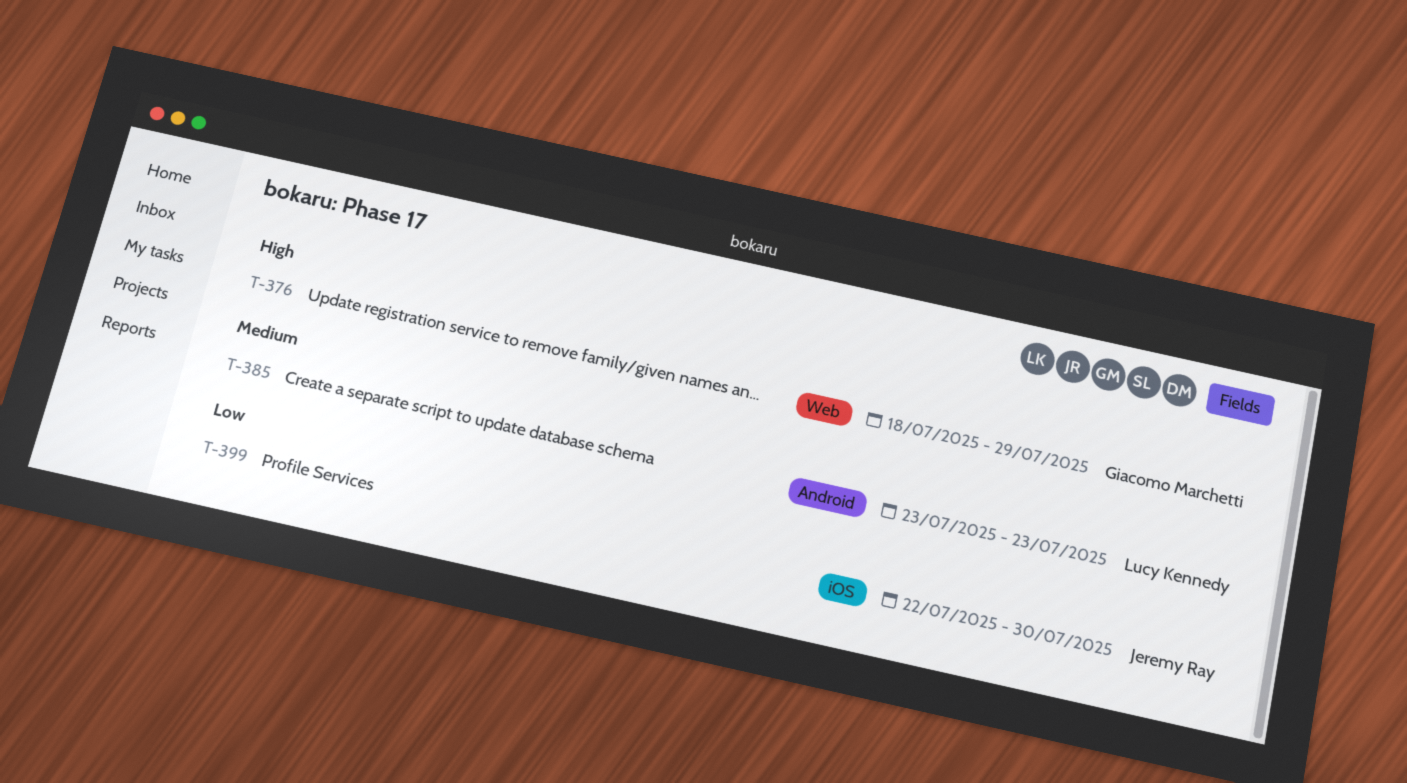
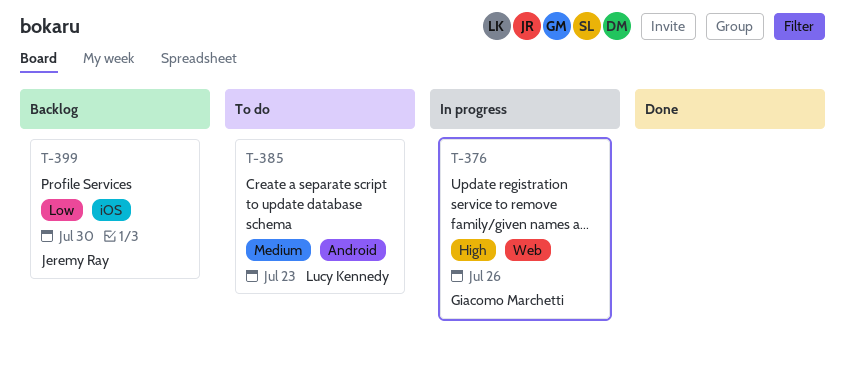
T-376, due: Jul 29 -> Jul 26

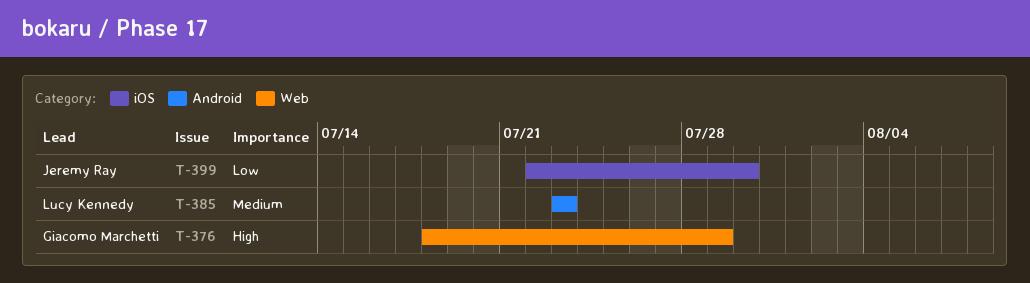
T-376, due: Jul 26 -> Jul 29

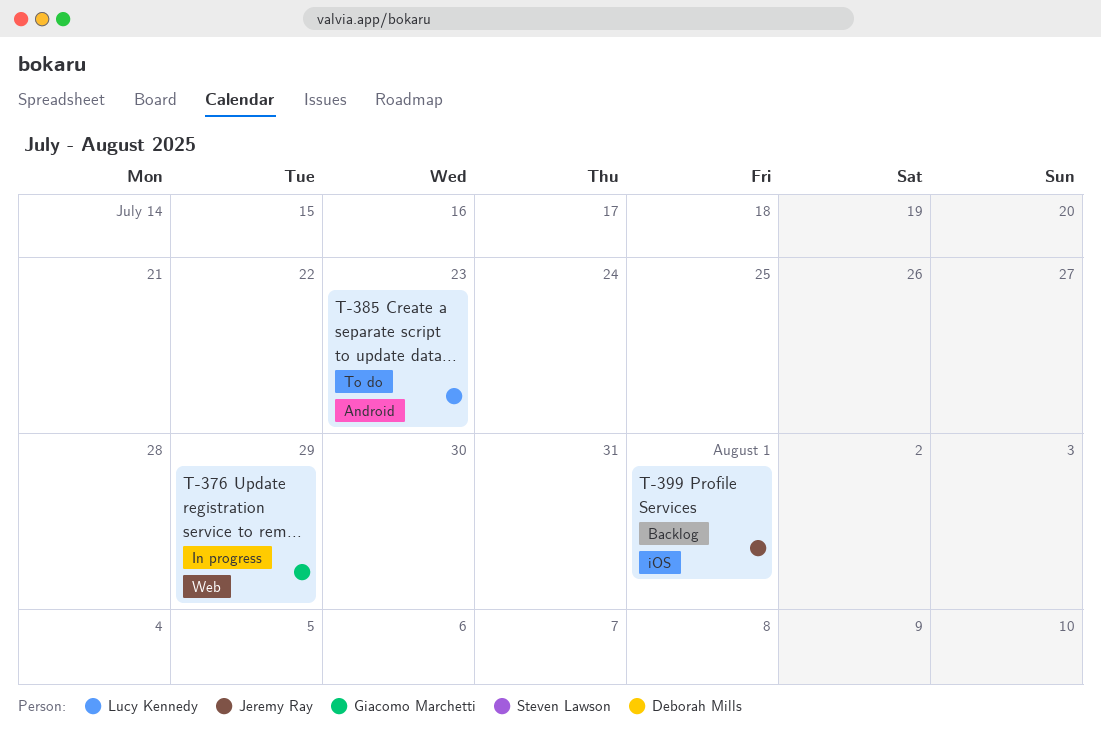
T-399, due: Jul 30 -> Aug 1

